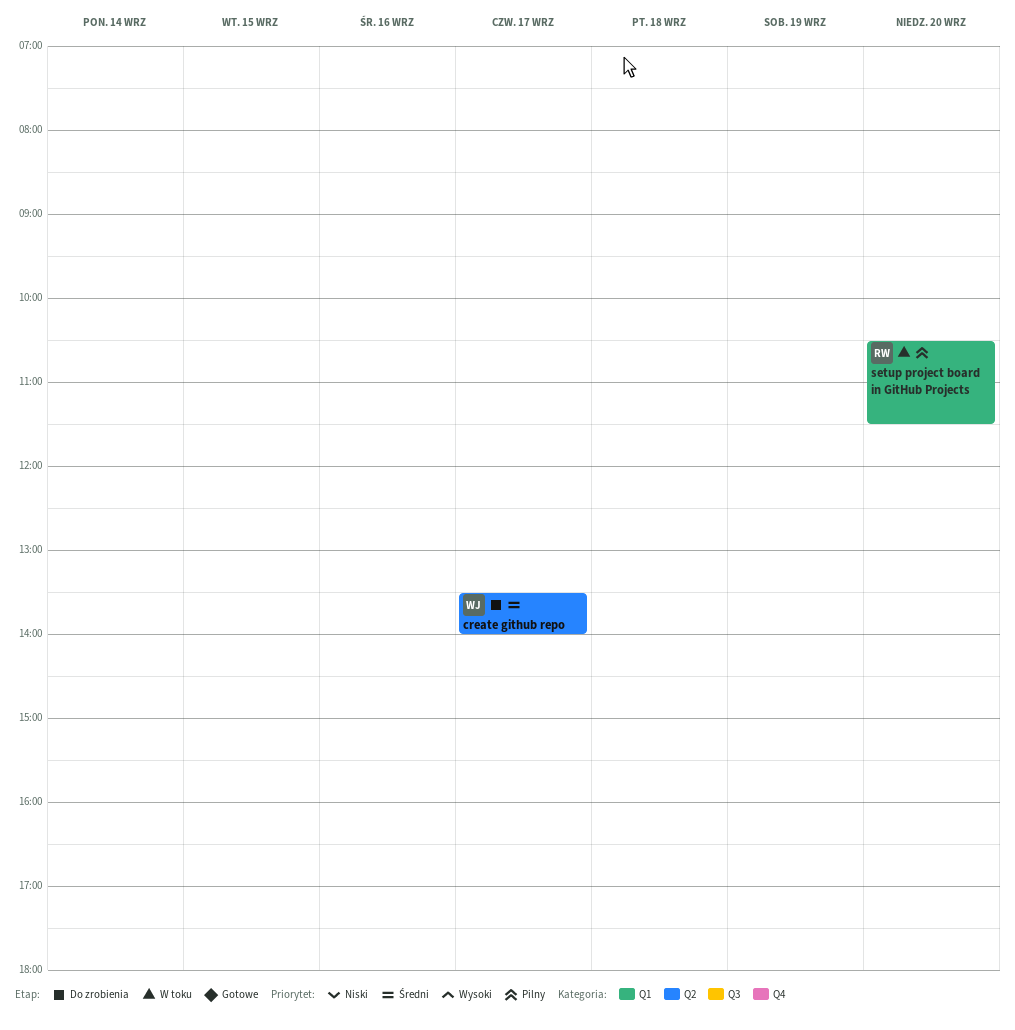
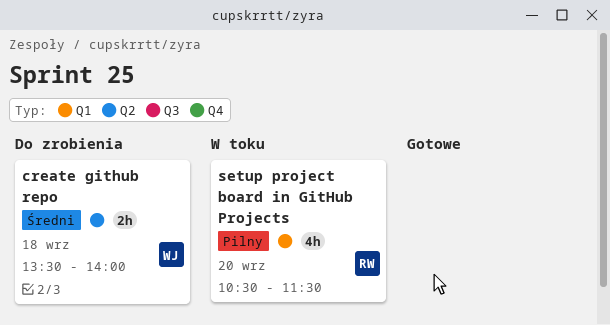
create github repo, day: Sep 17 -> Sep 18

